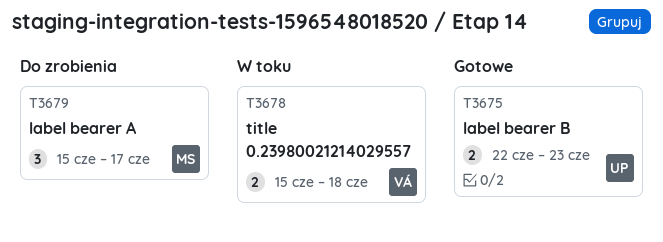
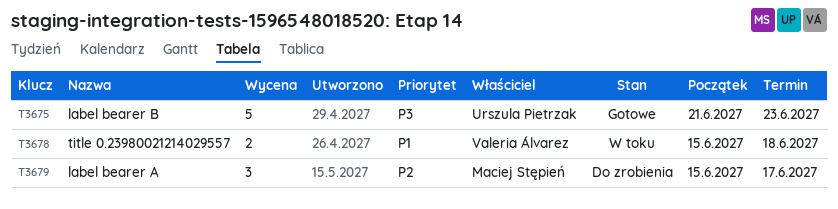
T3675, estimate: 2 -> 5
T3675, start: Jun 22 -> Jun 21

